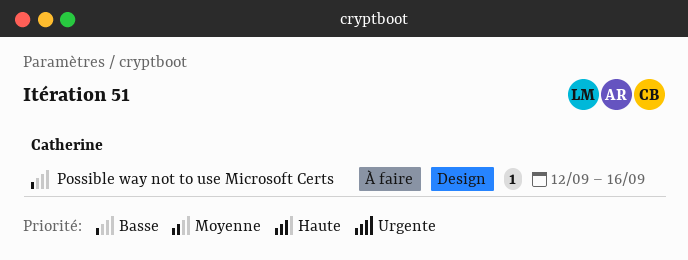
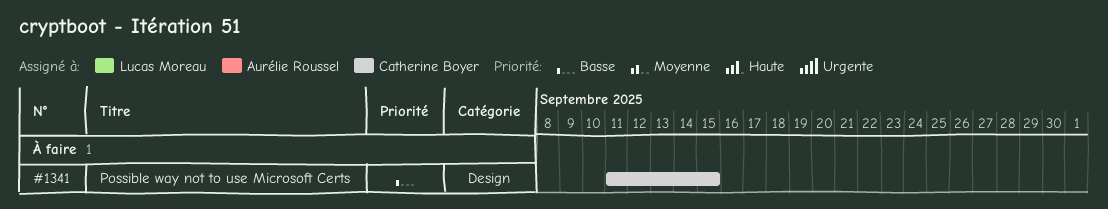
Possible way not to use Microsoft Certs, start: Sep 12 -> Sep 11
Possible way not to use Microsoft Certs, due: Sep 16 -> Sep 15

